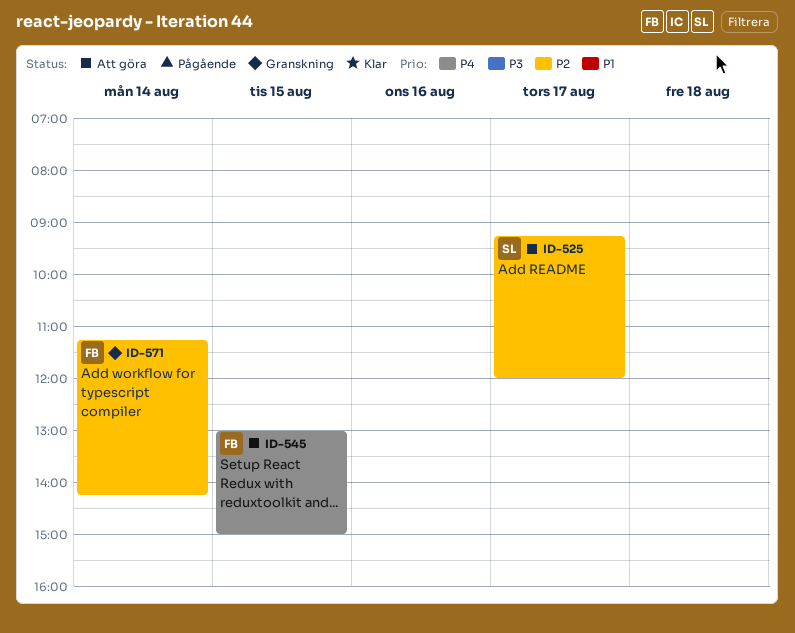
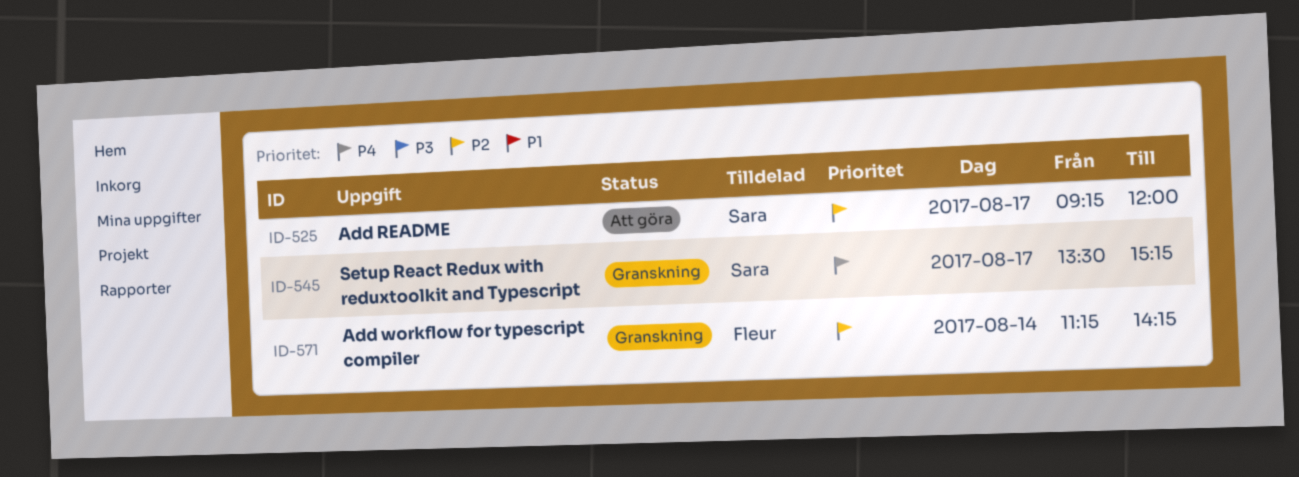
ID-545, status: Att göra -> Granskning
ID-545, owner: Fleur -> Sara
ID-545, day: Aug 15 -> Aug 17
ID-545, begins: 13:00 -> 13:30
ID-545, ends: 15:00 -> 15:15

